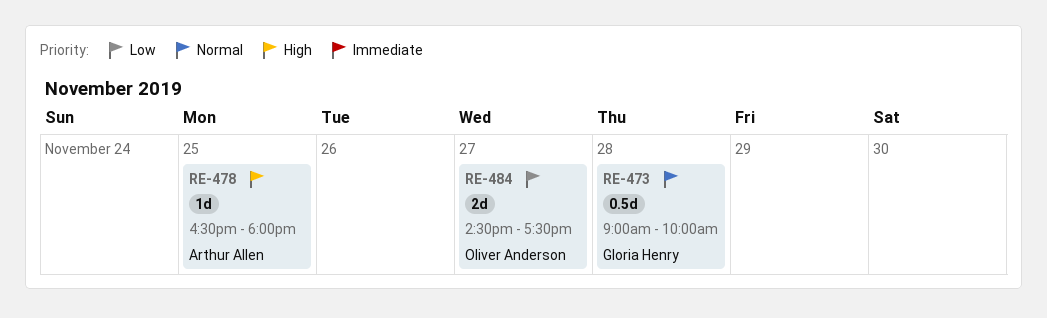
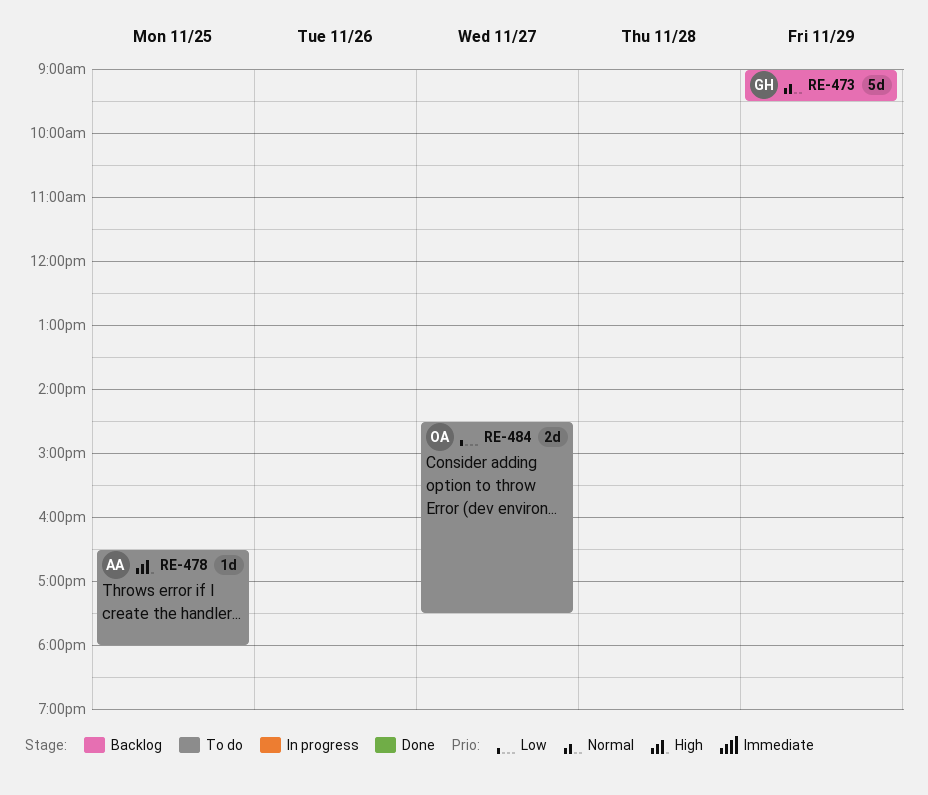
RE-473, estimate: 0.5d -> 5d
RE-473, day: Nov 28 -> Nov 29
RE-473, ends: 10:00 -> 09:30

